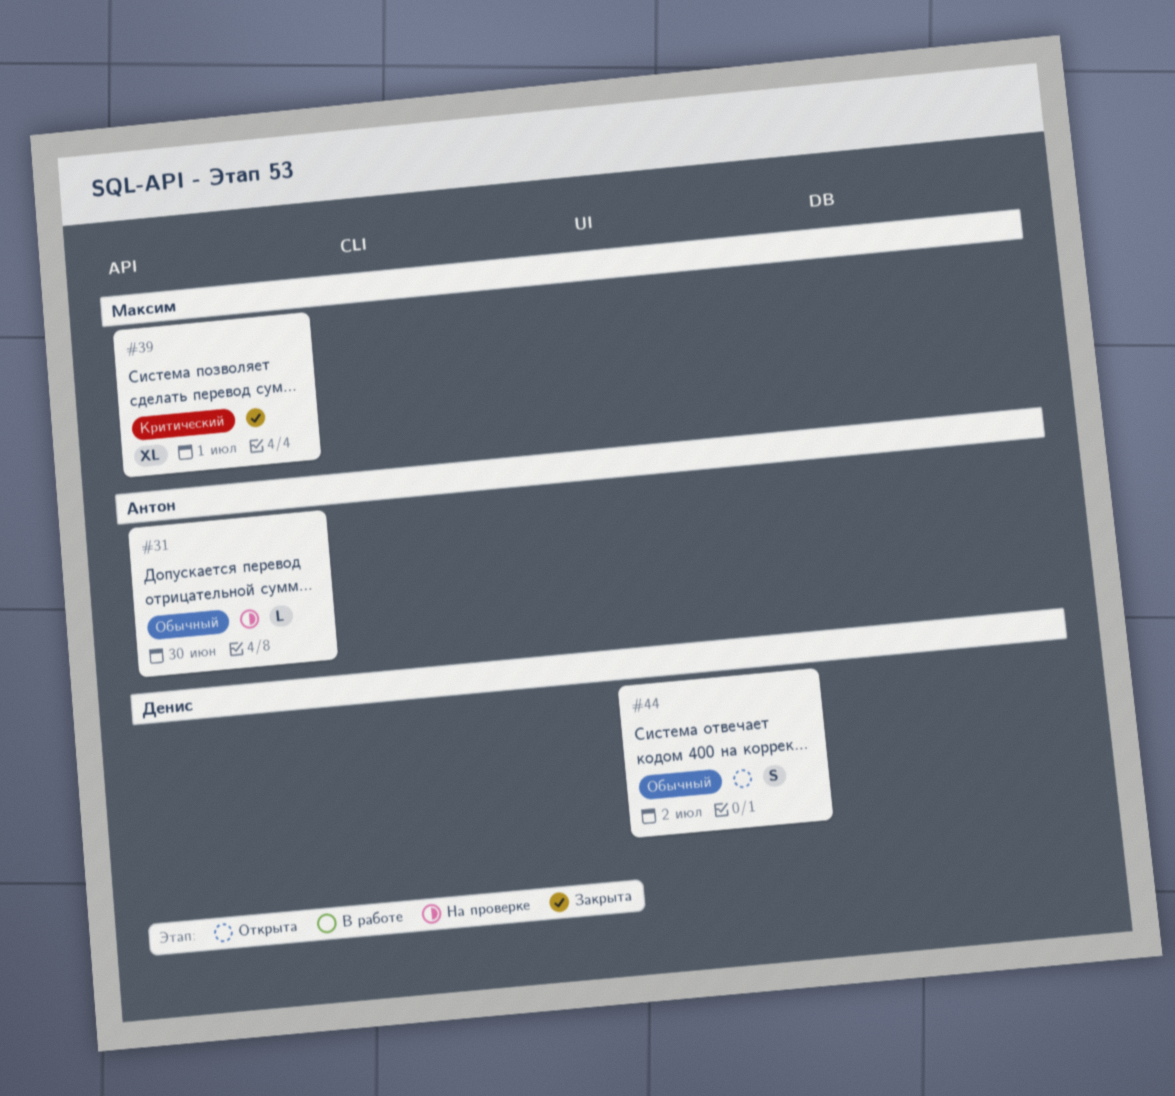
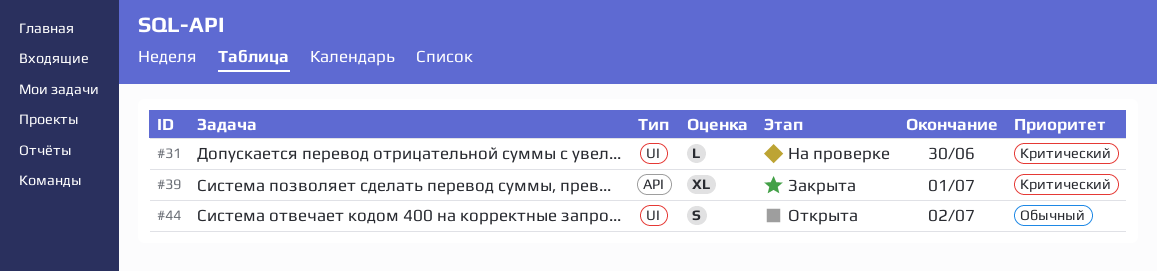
#31, priority: Обычный -> Критический
#31, label: API -> UI

